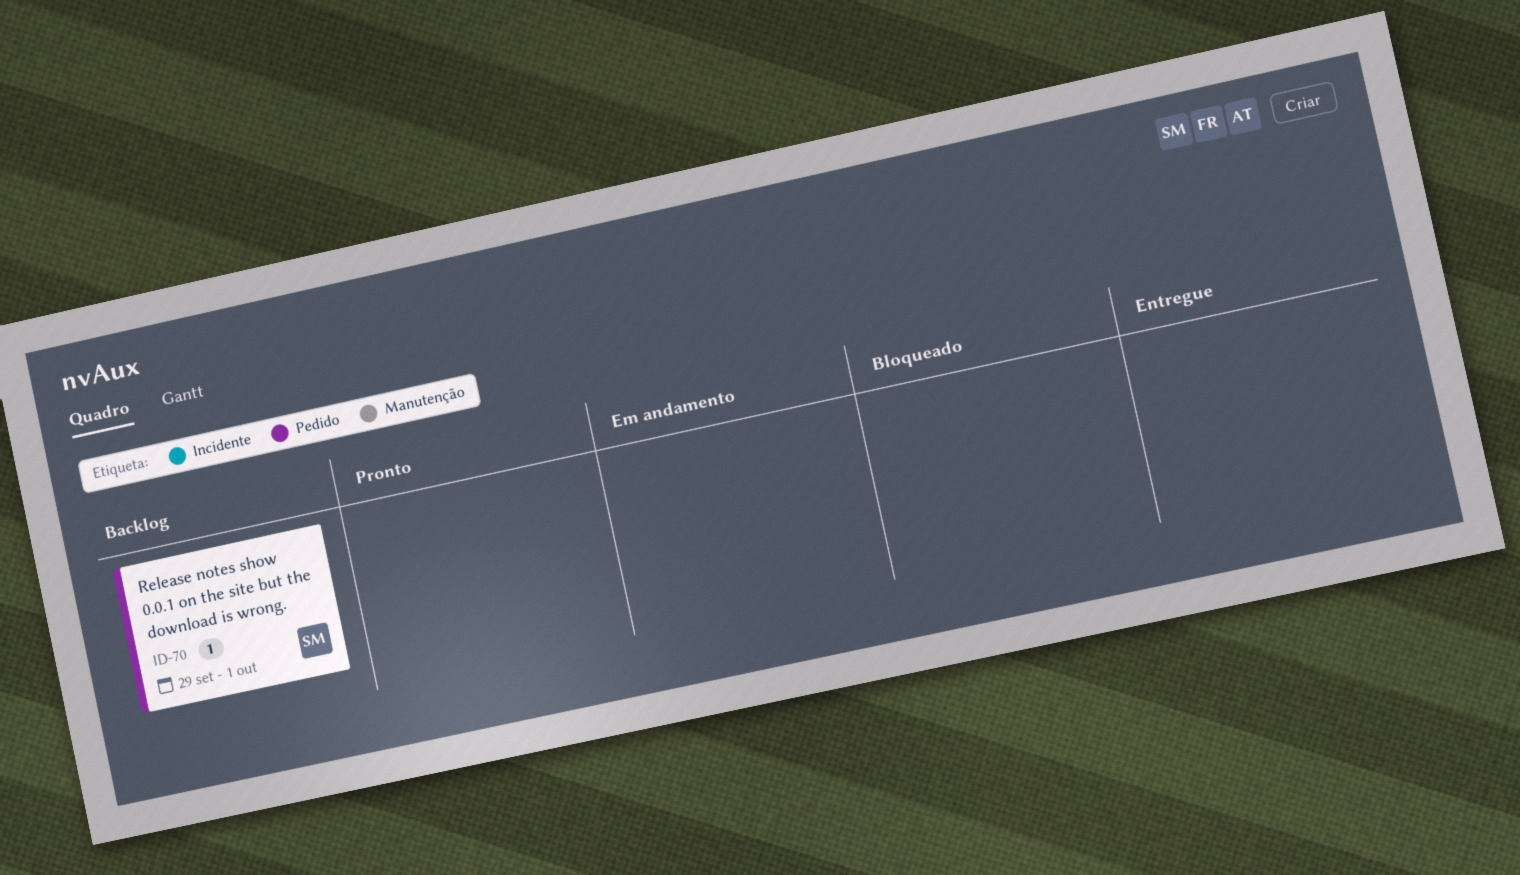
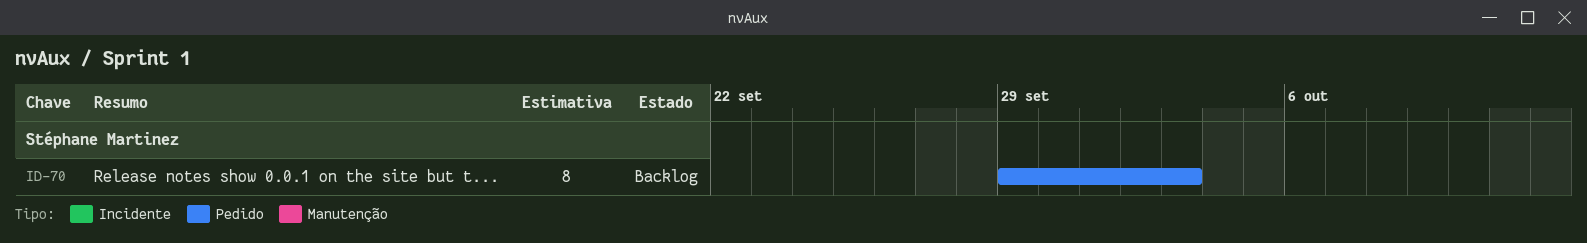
ID-70, estimate: 1 -> 8
ID-70, due: Oct 1 -> Oct 3

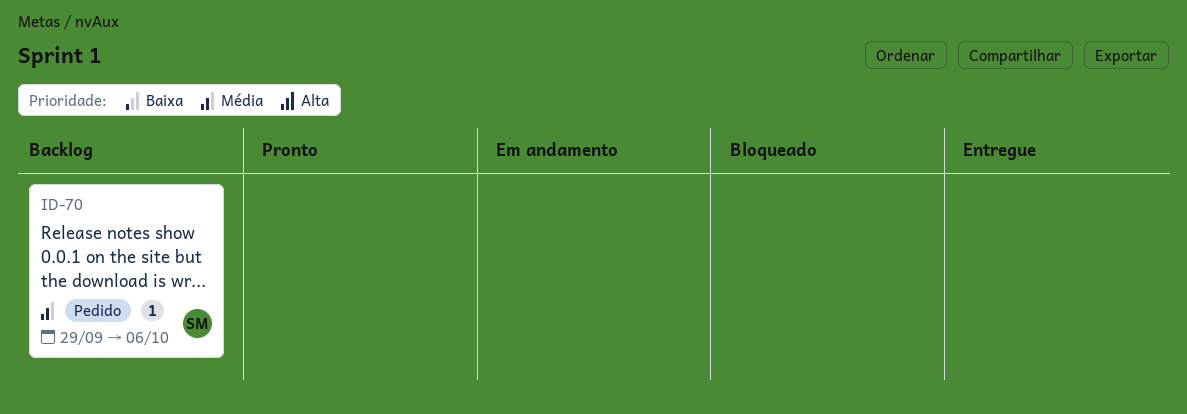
ID-70, estimate: 8 -> 1
ID-70, due: Oct 3 -> Oct 6

